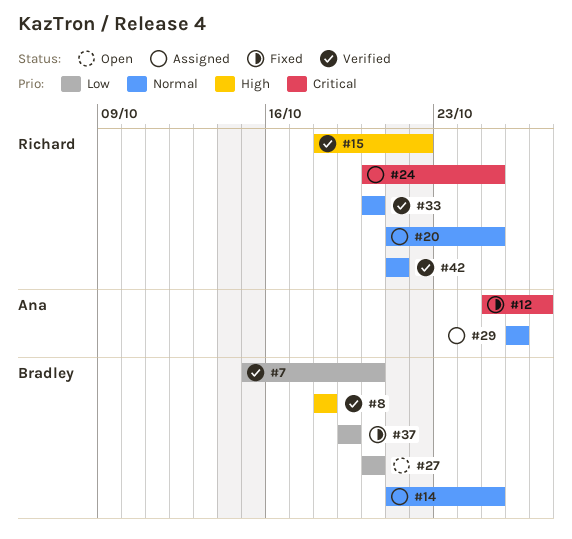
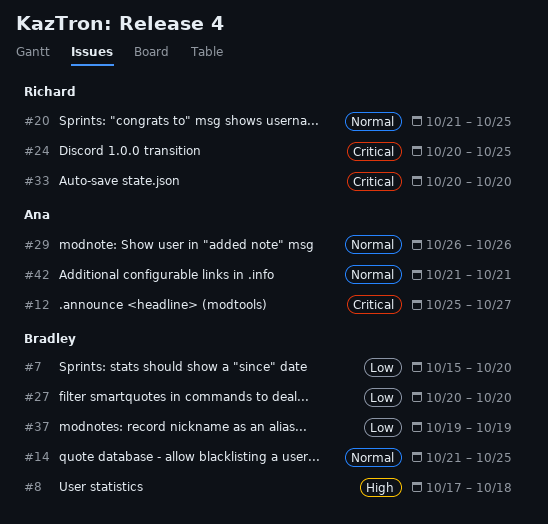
#8, start: Oct 18 -> Oct 17
#15: present -> none
#33, priority: Normal -> Critical
#42, owner: Richard -> Ana

